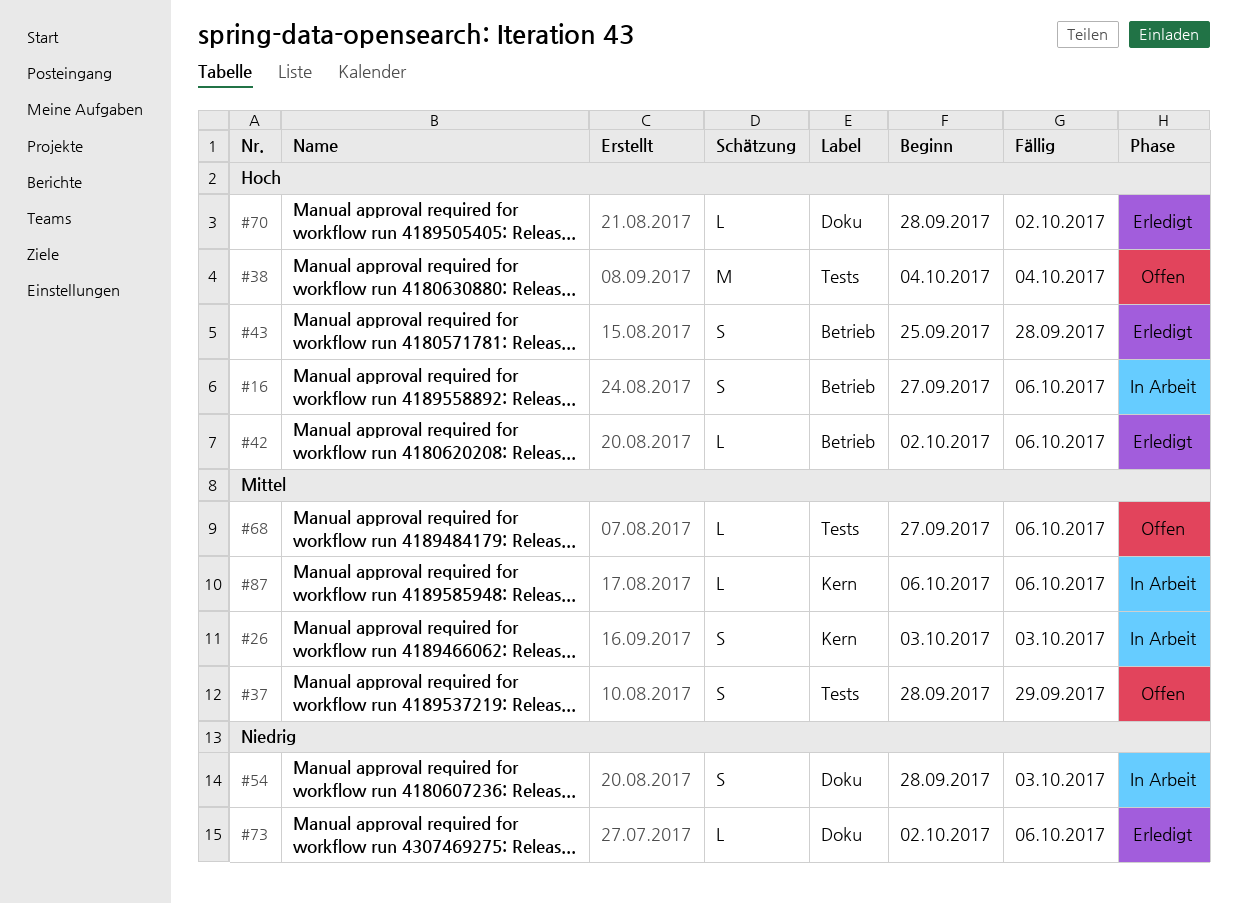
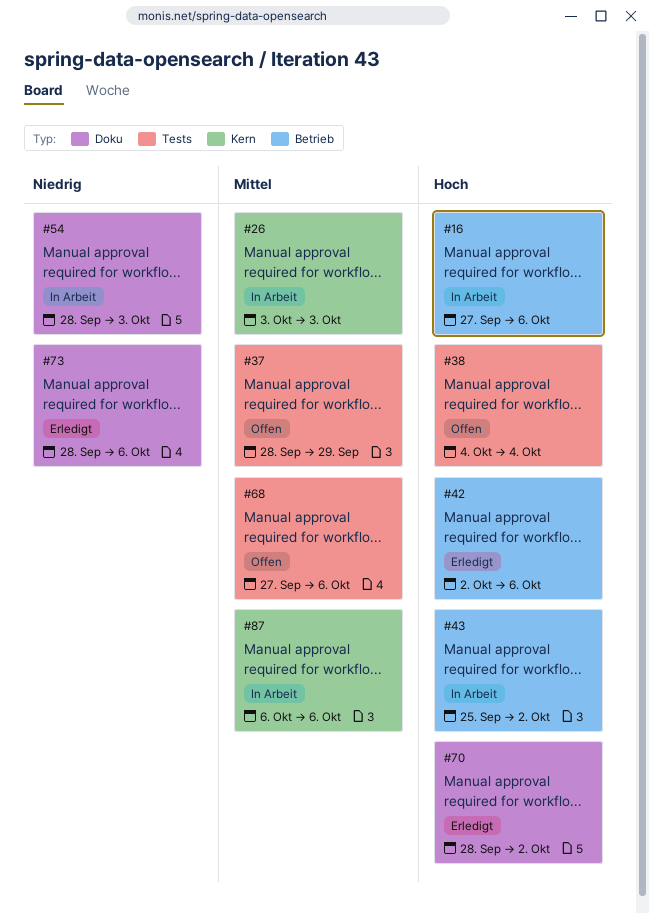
#43, status: Erledigt -> In Arbeit
#43, due: Sep 28 -> Oct 2
#73, start: Oct 2 -> Sep 28

